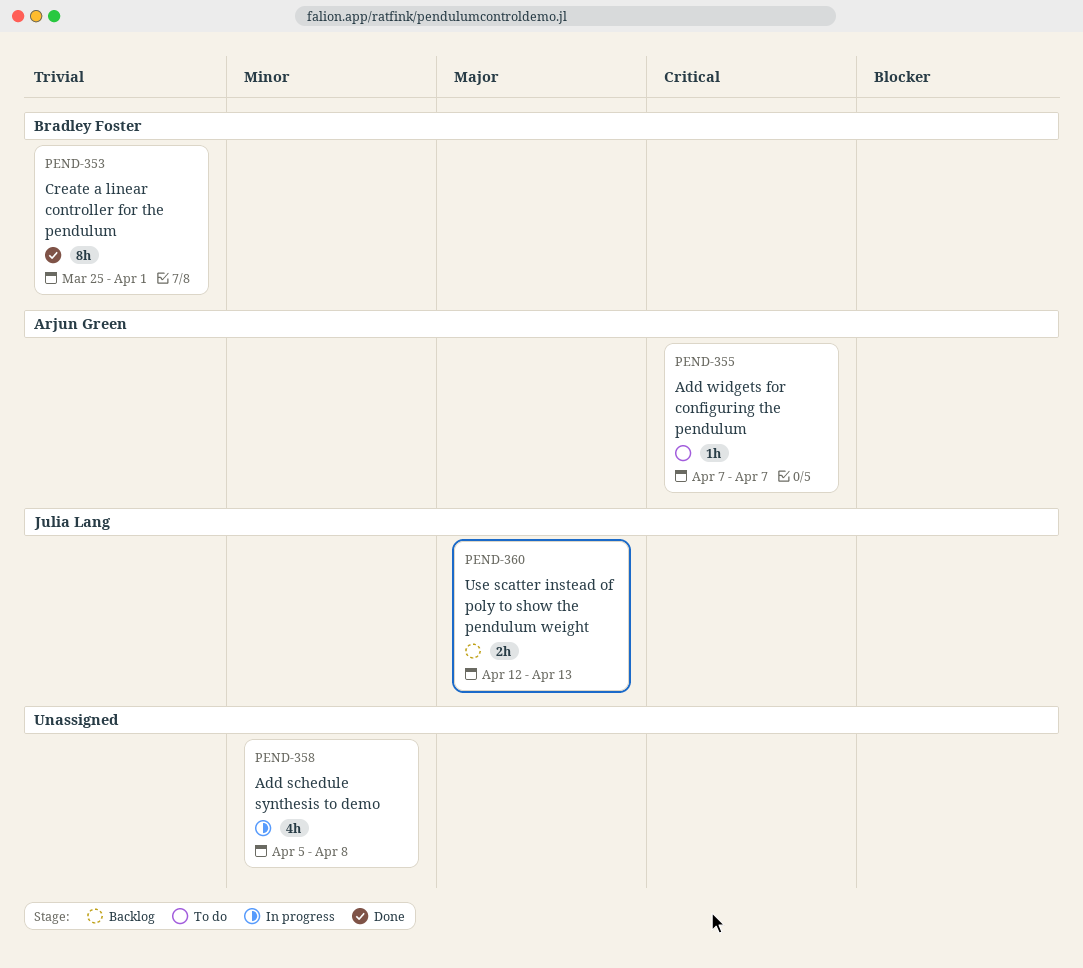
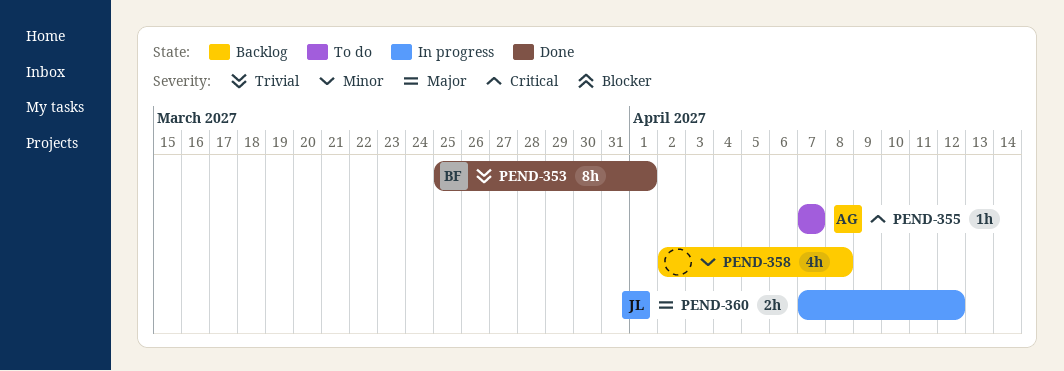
PEND-358, status: In progress -> Backlog
PEND-358, start: Apr 5 -> Apr 2
PEND-360, status: Backlog -> In progress
PEND-360, start: Apr 12 -> Apr 7
PEND-360, due: Apr 13 -> Apr 12

